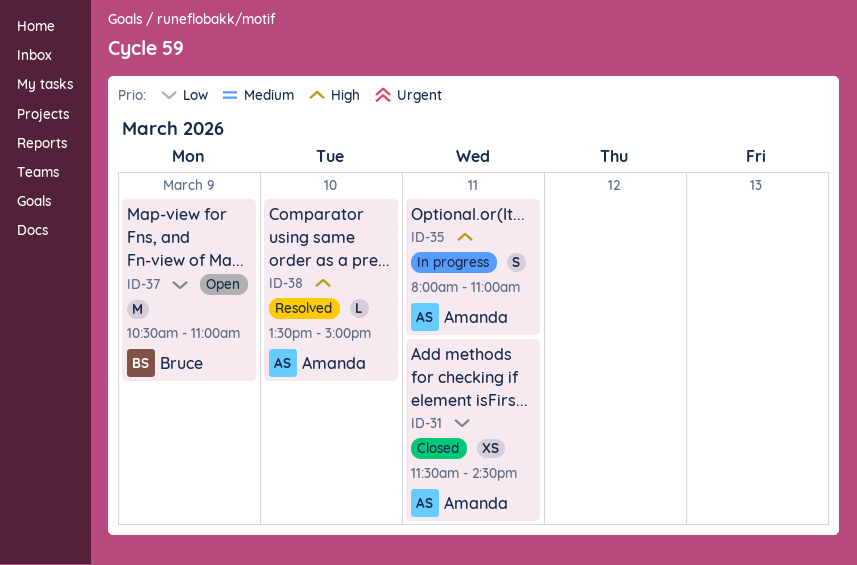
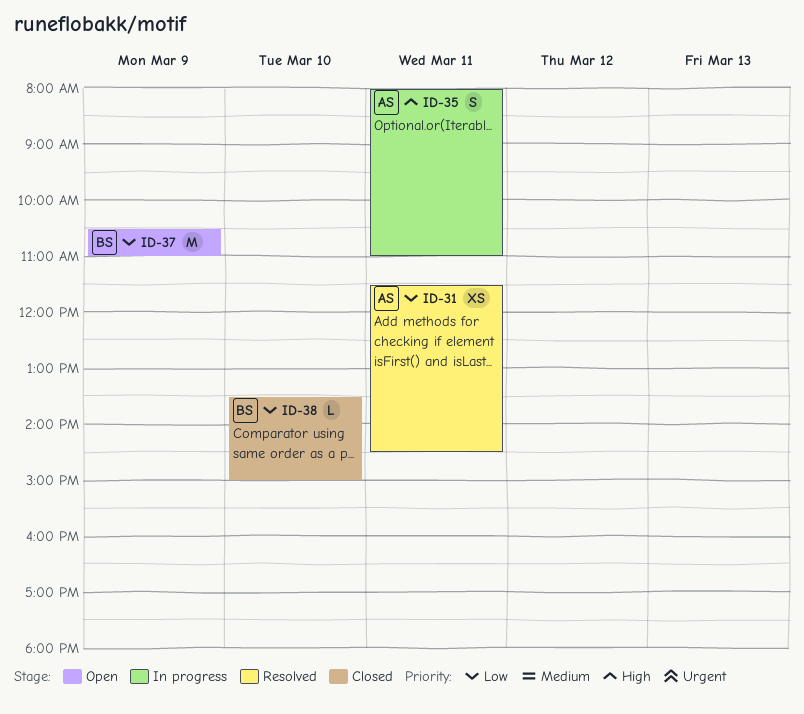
ID-31, status: Closed -> Resolved
ID-38, status: Resolved -> Closed
ID-38, owner: Amanda -> Bruce
ID-38, priority: High -> Low

